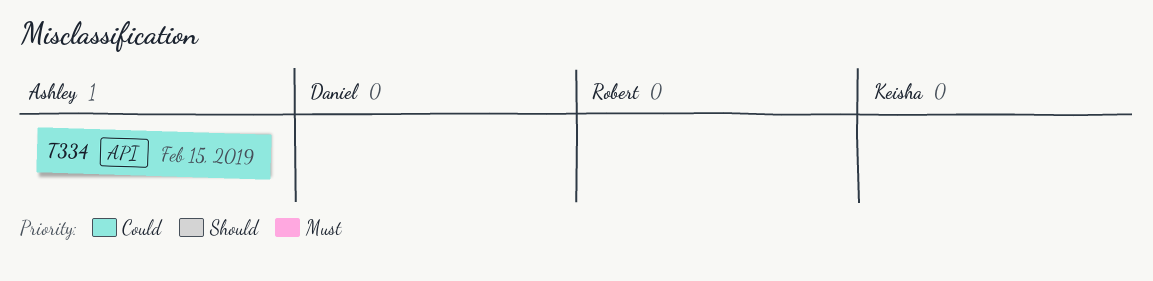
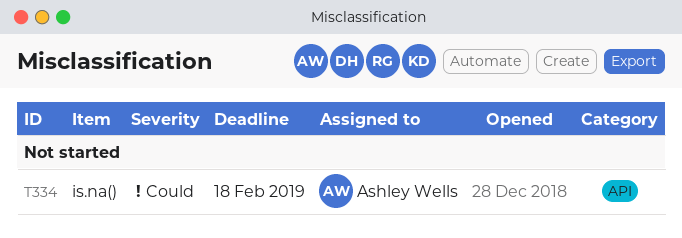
T334, due: Feb 15 -> Feb 18

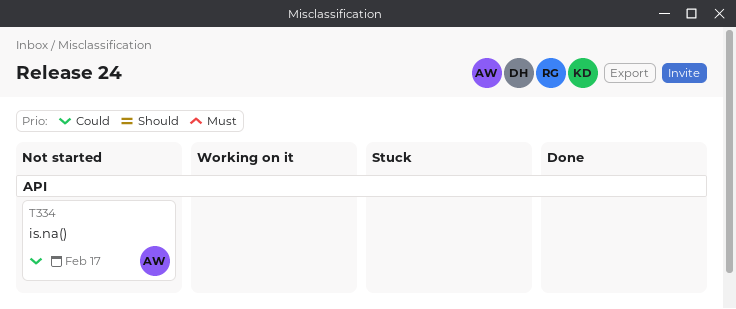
T334, due: Feb 18 -> Feb 17

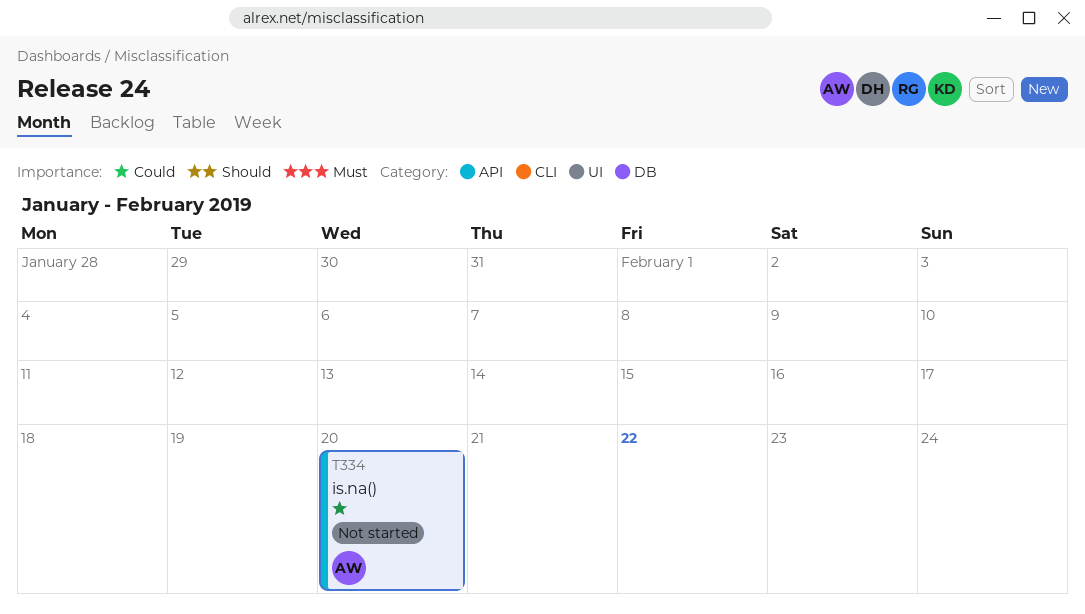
T334, due: Feb 17 -> Feb 20

